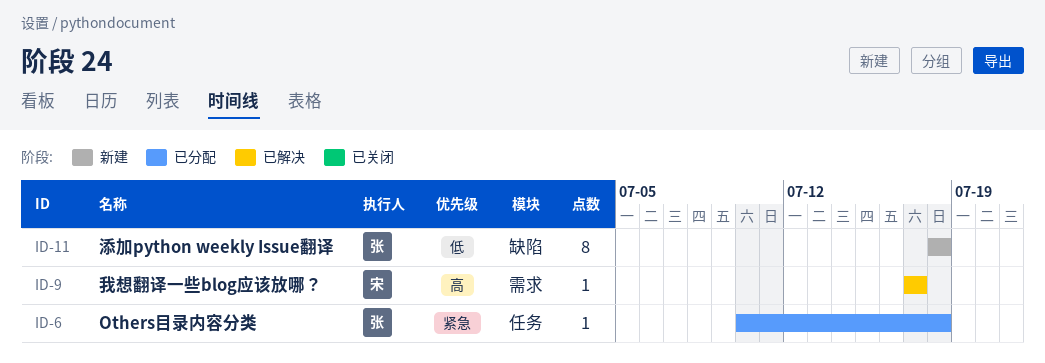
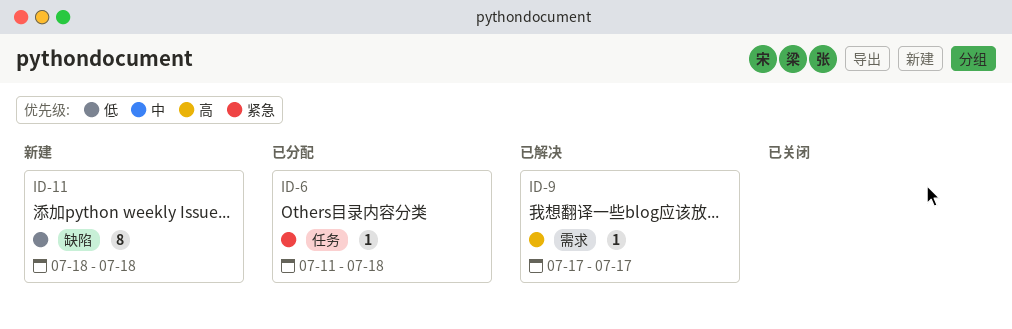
ID-6, start: Jul 10 -> Jul 11

